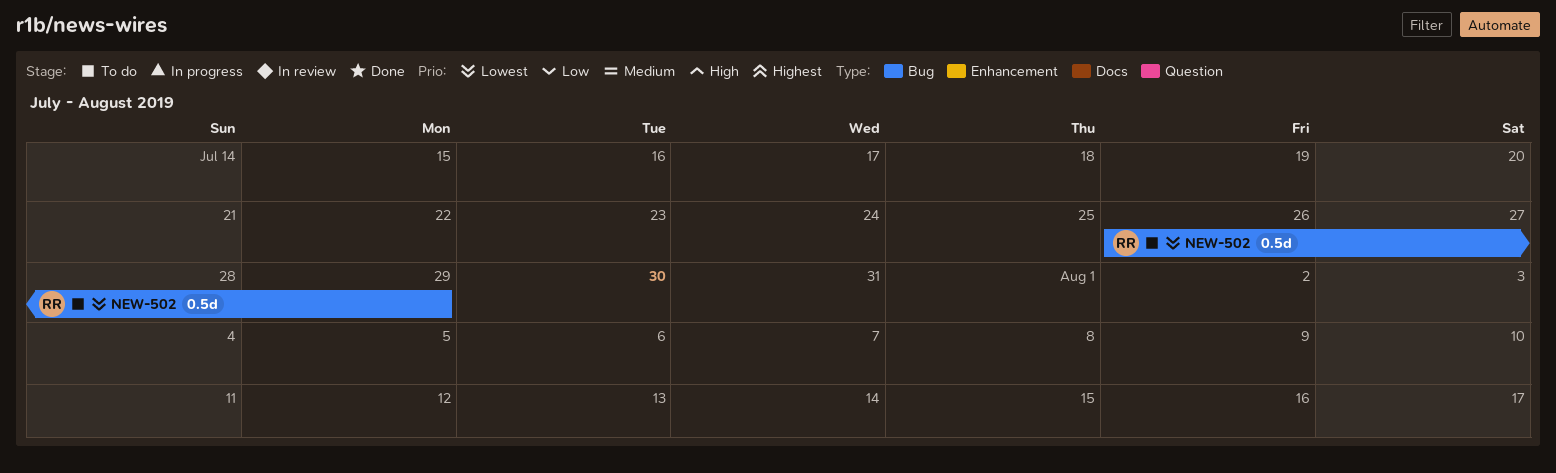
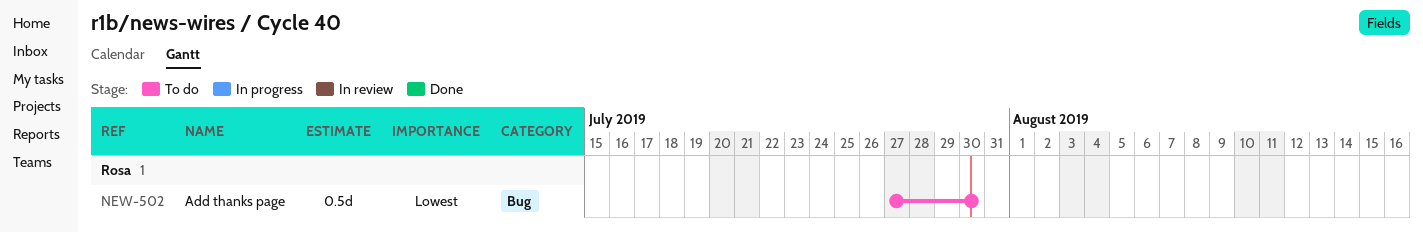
NEW-502, start: Jul 26 -> Jul 27
NEW-502, due: Jul 29 -> Jul 30

